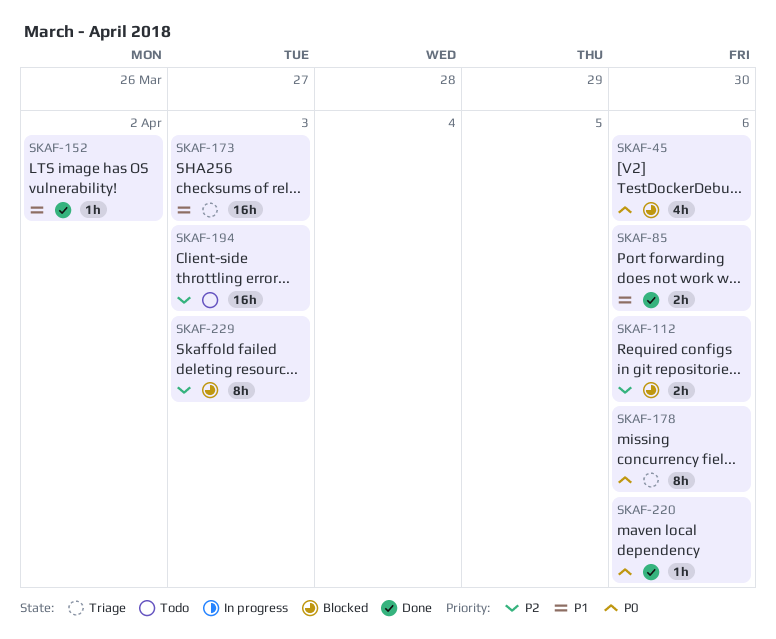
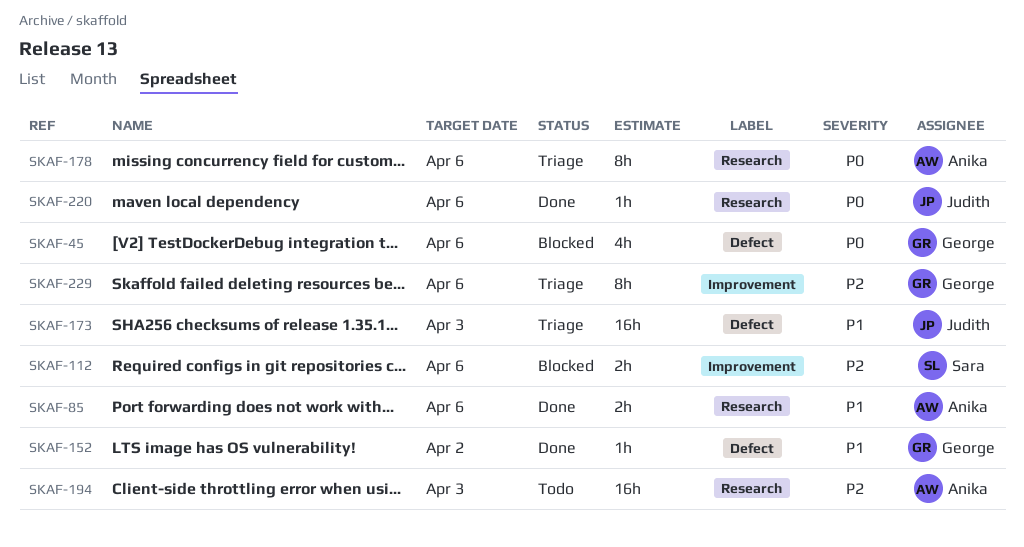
SKAF-229, status: Blocked -> Triage
SKAF-229, due: Apr 3 -> Apr 6

